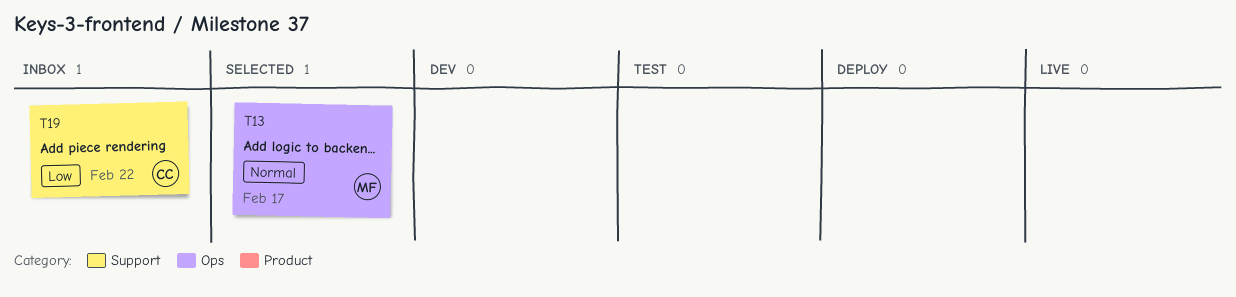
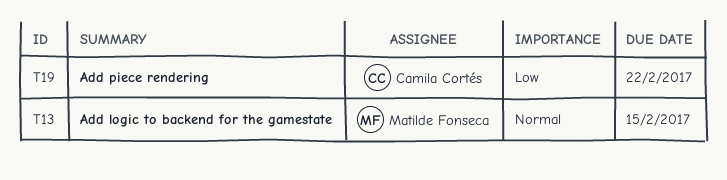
T13, due: Feb 17 -> Feb 15

